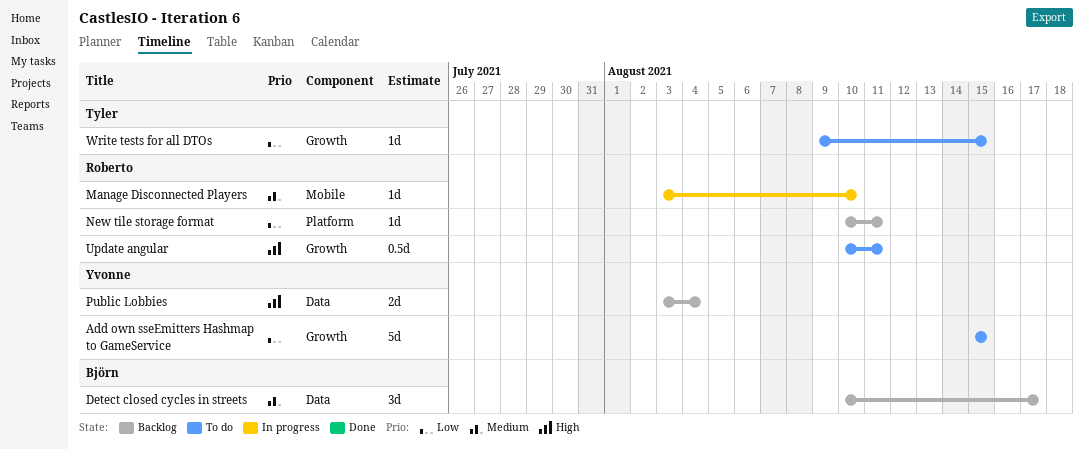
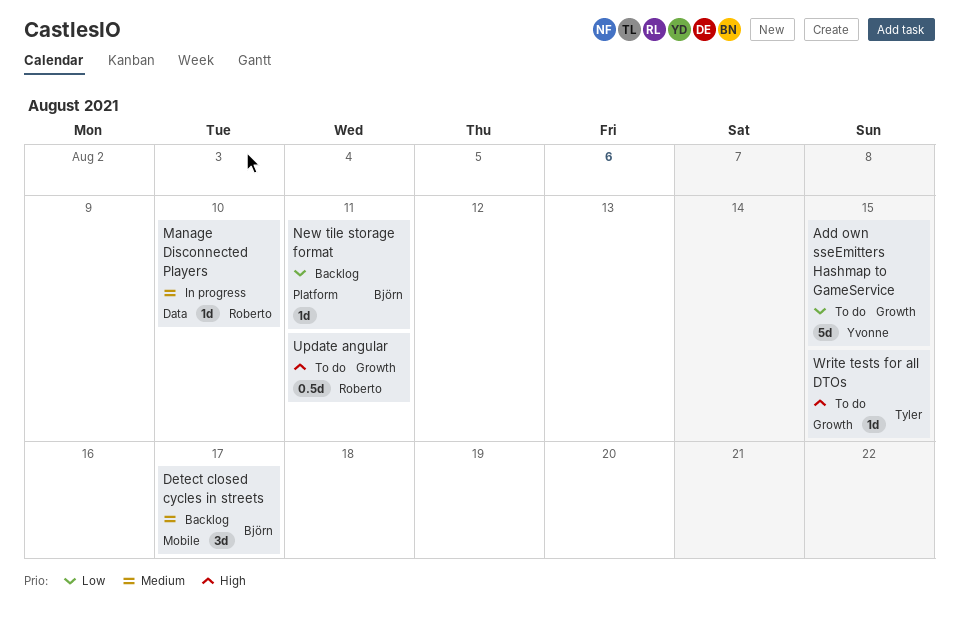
Detect closed cycles in streets, label: Data -> Mobile
Manage Disconnected Players, label: Mobile -> Data
New tile storage format, owner: Roberto -> Björn
Public Lobbies: present -> none
Write tests for all DTOs, priority: Low -> High

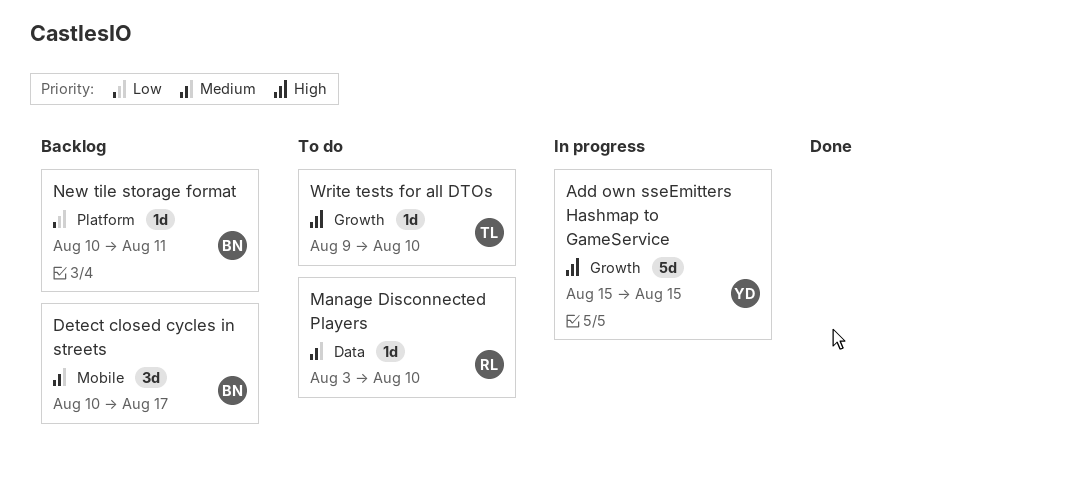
Add own sseEmitters Hashmap to GameService, status: To do -> In progress
Add own sseEmitters Hashmap to GameService, priority: Low -> High
Manage Disconnected Players, status: In progress -> To do
Update angular: present -> none
Write tests for all DTOs, due: Aug 15 -> Aug 10

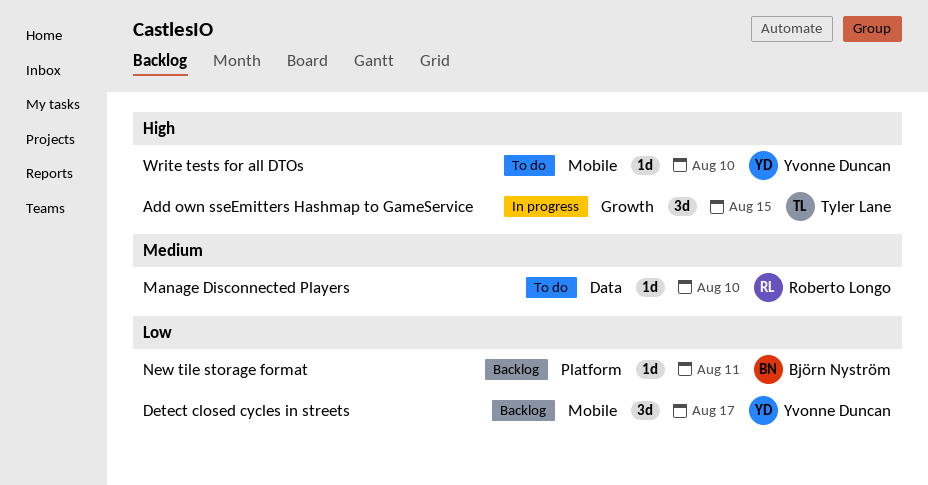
Add own sseEmitters Hashmap to GameService, owner: Yvonne Duncan -> Tyler Lane
Add own sseEmitters Hashmap to GameService, estimate: 5d -> 3d
Detect closed cycles in streets, owner: Björn Nyström -> Yvonne Duncan
Detect closed cycles in streets, priority: Medium -> Low
Write tests for all DTOs, owner: Tyler Lane -> Yvonne Duncan
Write tests for all DTOs, label: Growth -> Mobile

